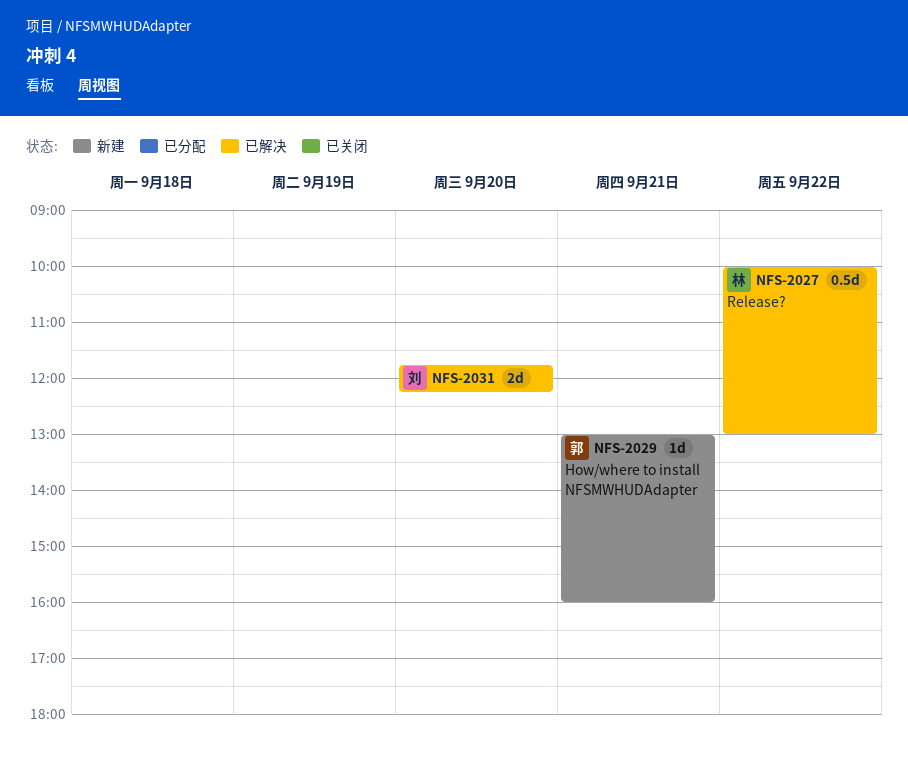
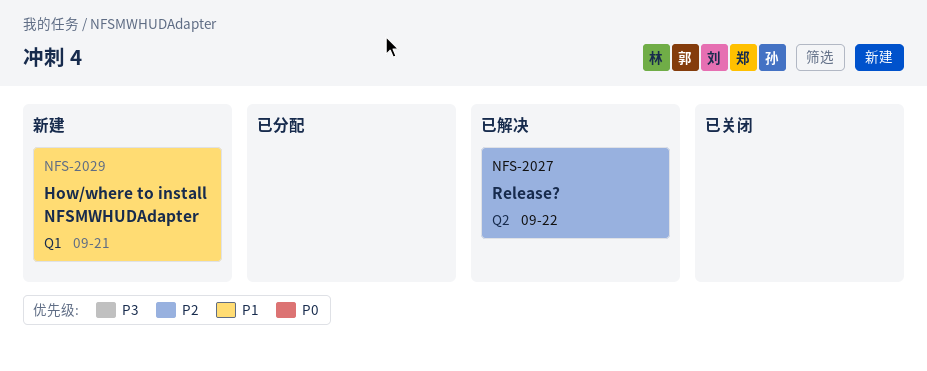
NFS-2031: present -> none

